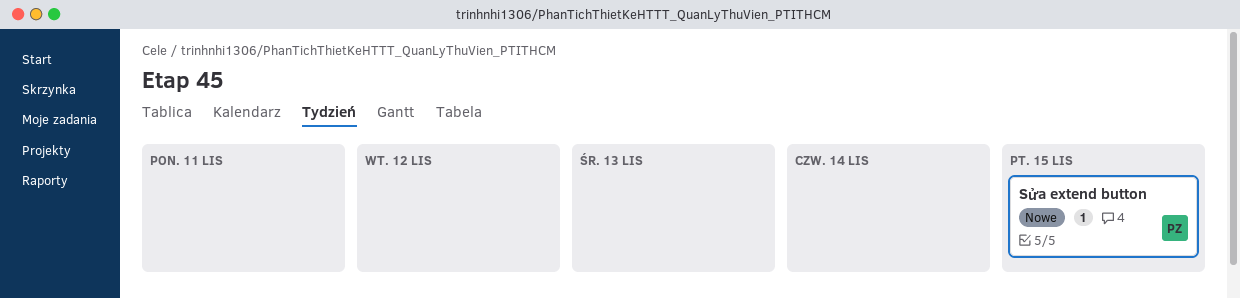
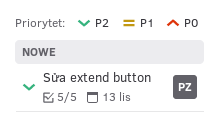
Sửa extend button, due: Nov 15 -> Nov 13

